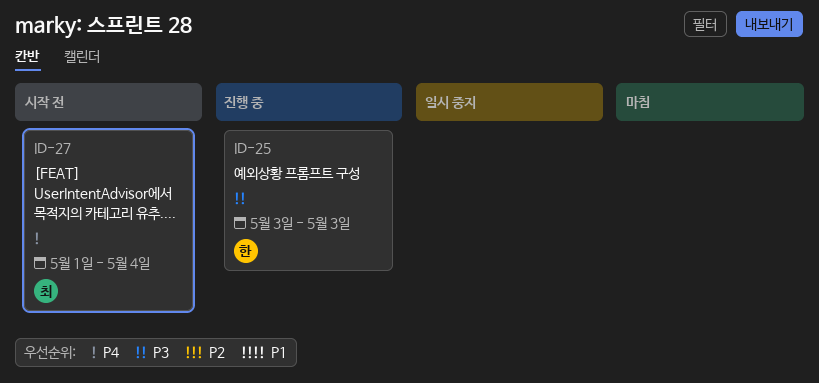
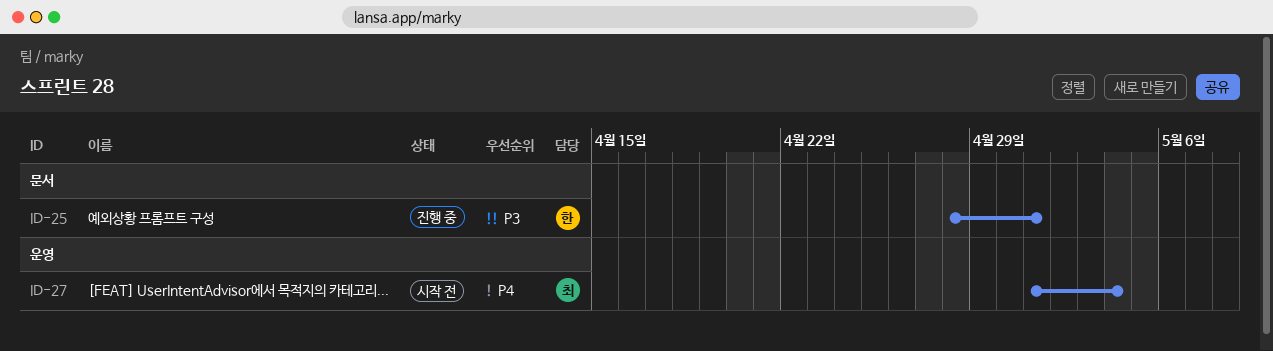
ID-25, start: May 3 -> Apr 28
ID-25, due: May 3 -> May 1

